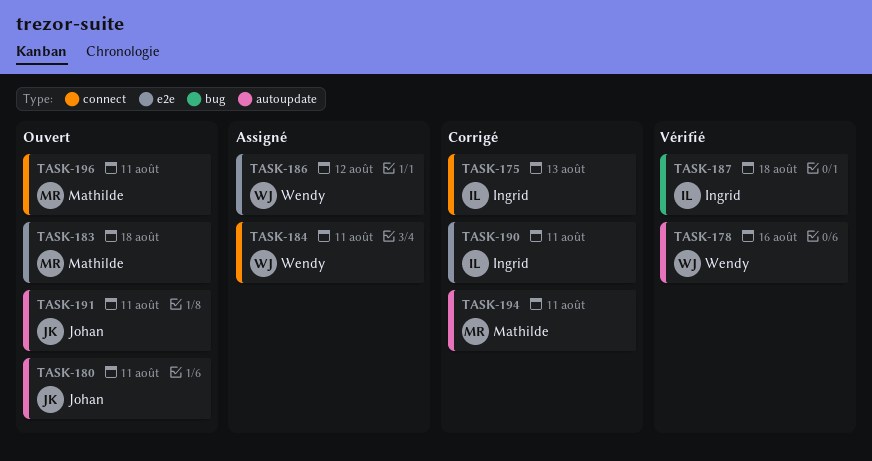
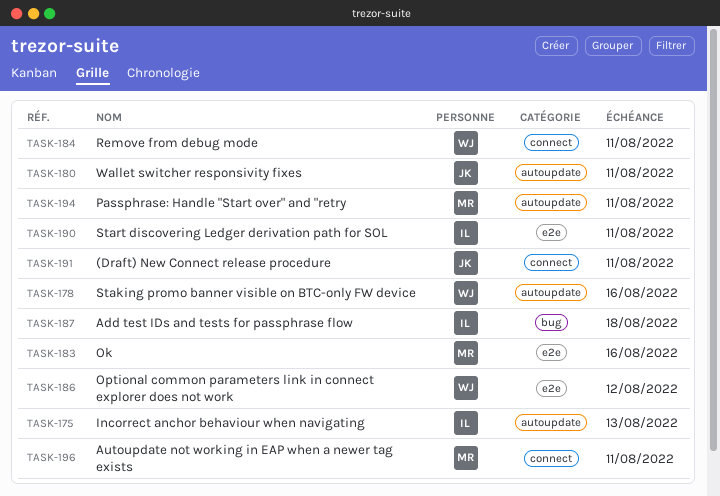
TASK-175, label: connect -> autoupdate
TASK-183, due: Aug 18 -> Aug 16
TASK-191, label: autoupdate -> connect

